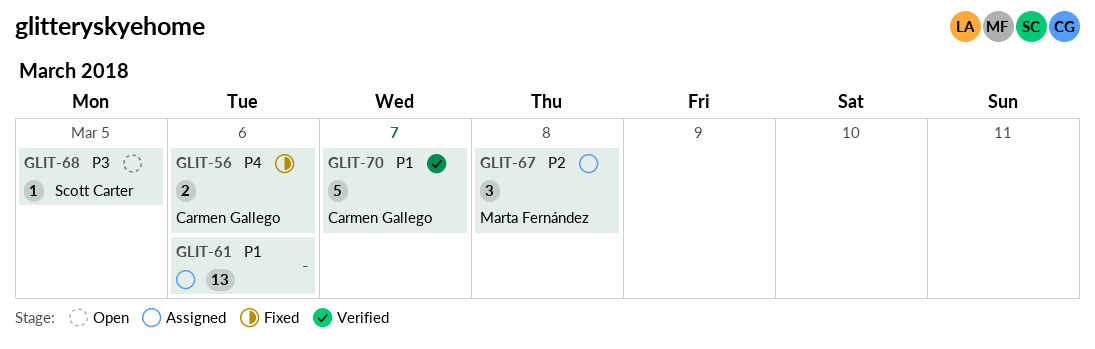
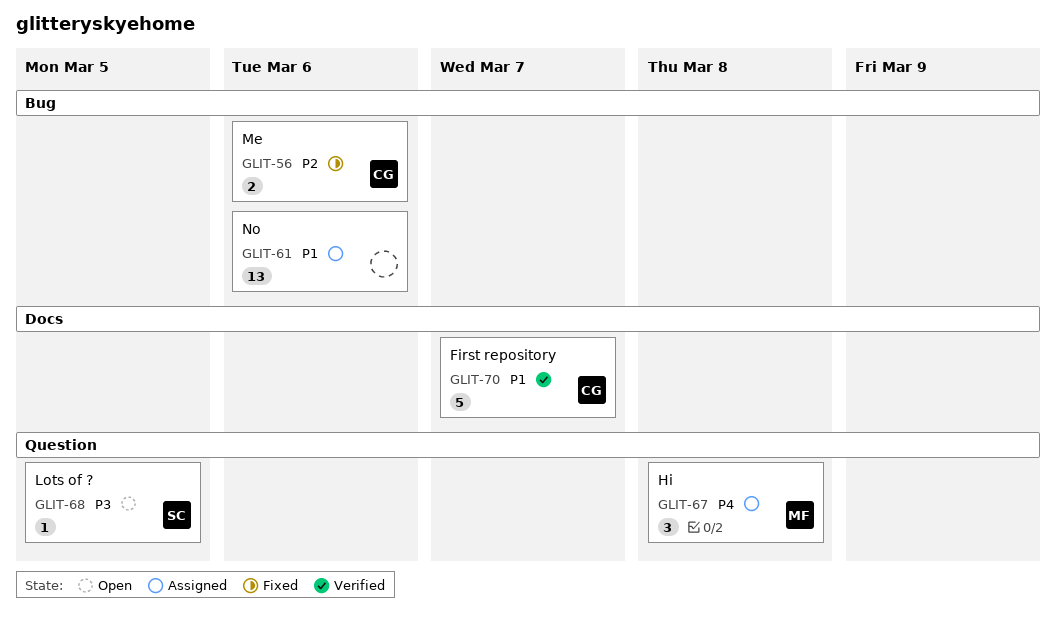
GLIT-56, priority: P4 -> P2
GLIT-67, priority: P2 -> P4

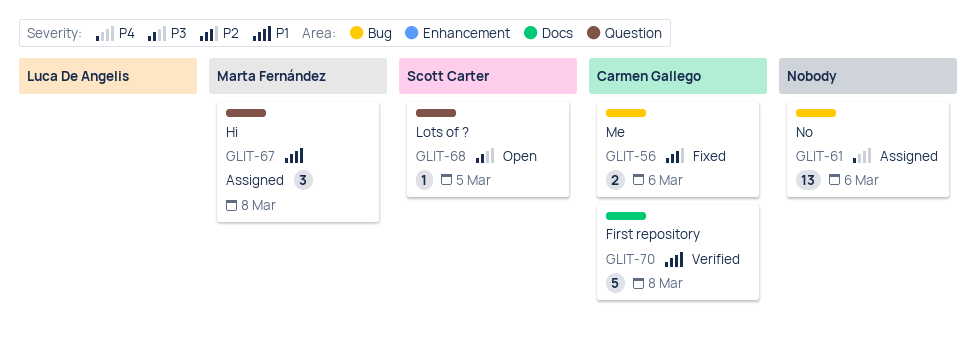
GLIT-61, priority: P1 -> P4
GLIT-67, priority: P4 -> P1
GLIT-70, due: Mar 7 -> Mar 8

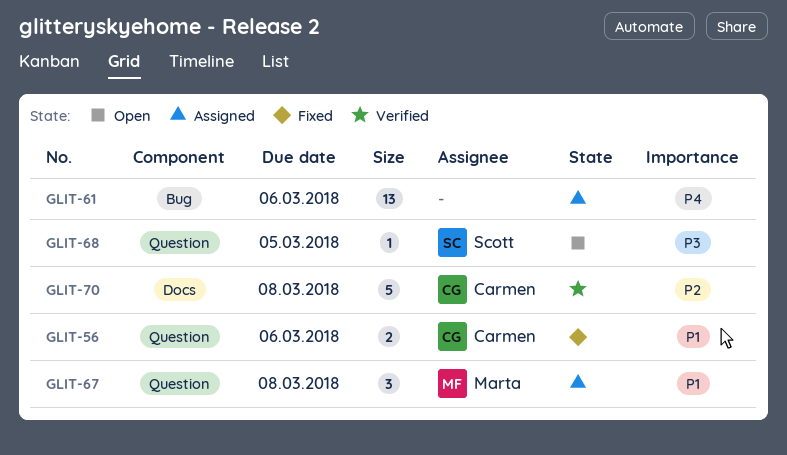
GLIT-56, priority: P2 -> P1
GLIT-56, label: Bug -> Question
GLIT-70, priority: P1 -> P2

